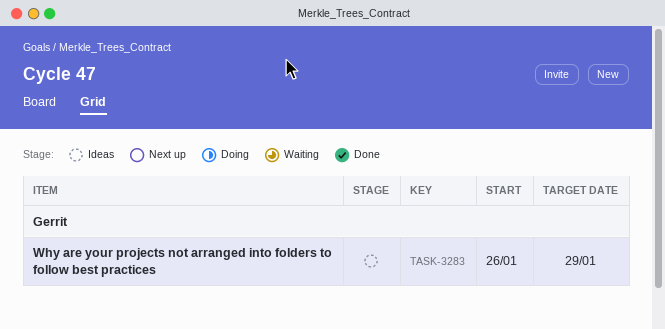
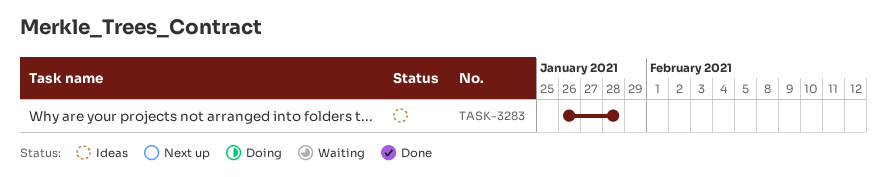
TASK-3283, due: Jan 29 -> Jan 28

